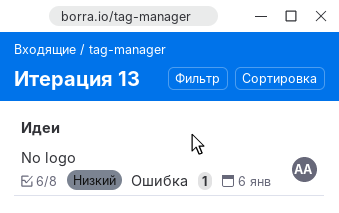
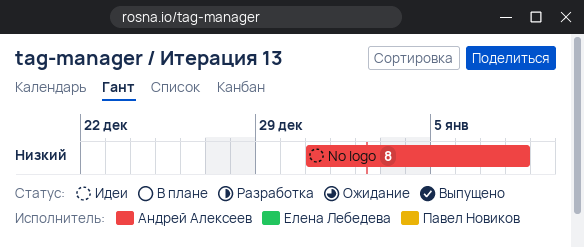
No logo, estimate: 1 -> 8
No logo, due: Jan 6 -> Jan 8

